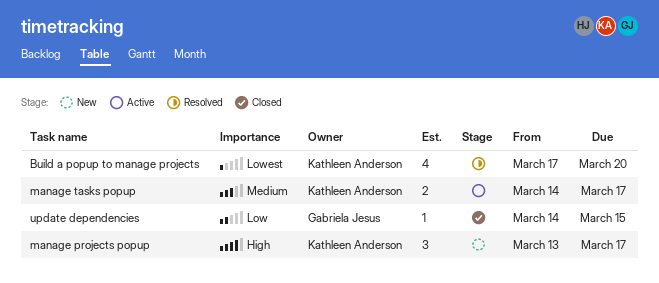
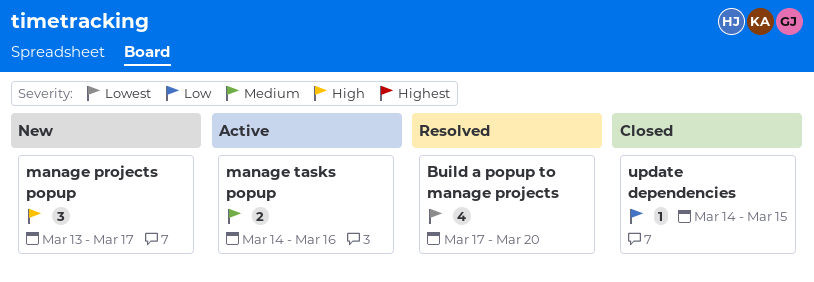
manage tasks popup, due: Mar 17 -> Mar 16

